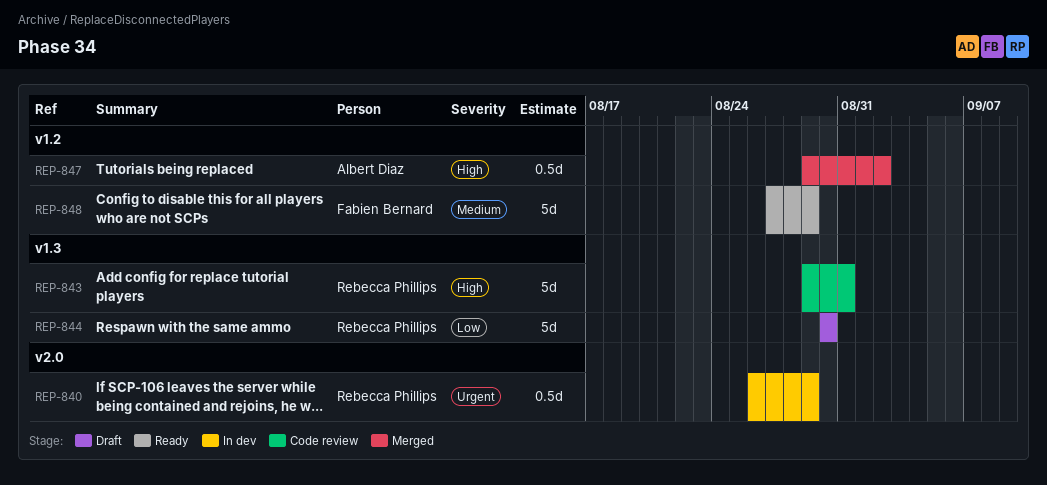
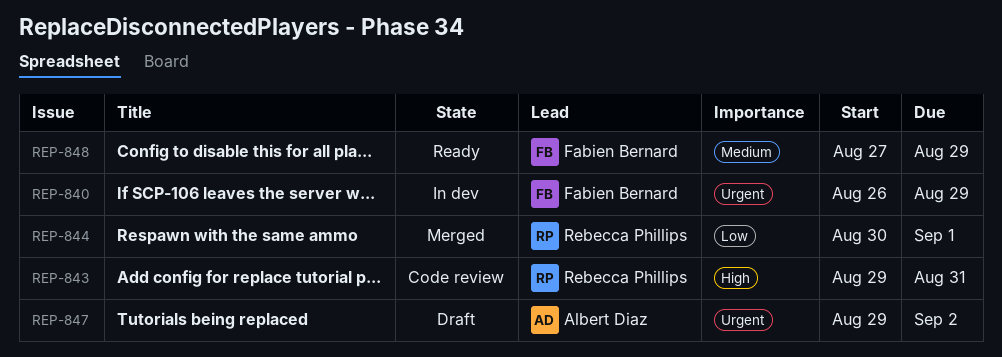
REP-840, owner: Rebecca Phillips -> Fabien Bernard
REP-844, status: Draft -> Merged
REP-844, due: Aug 30 -> Sep 1
REP-847, status: Merged -> Draft
REP-847, priority: High -> Urgent

